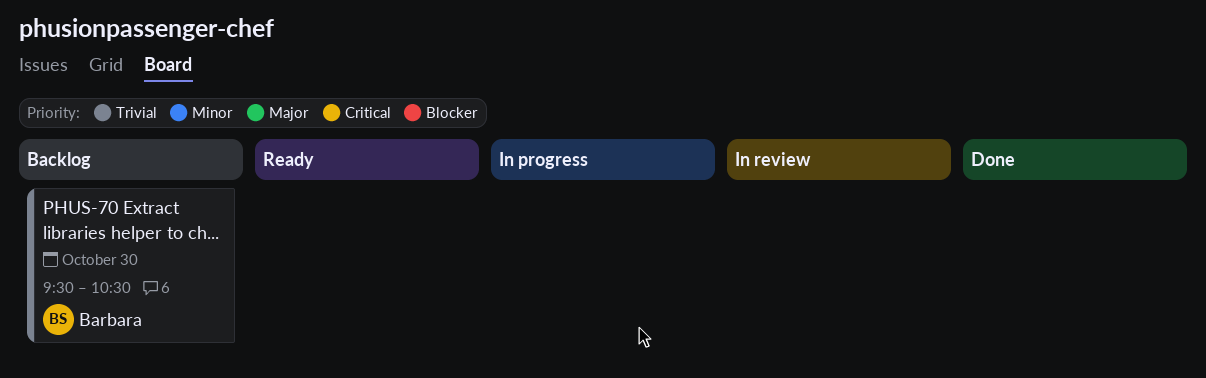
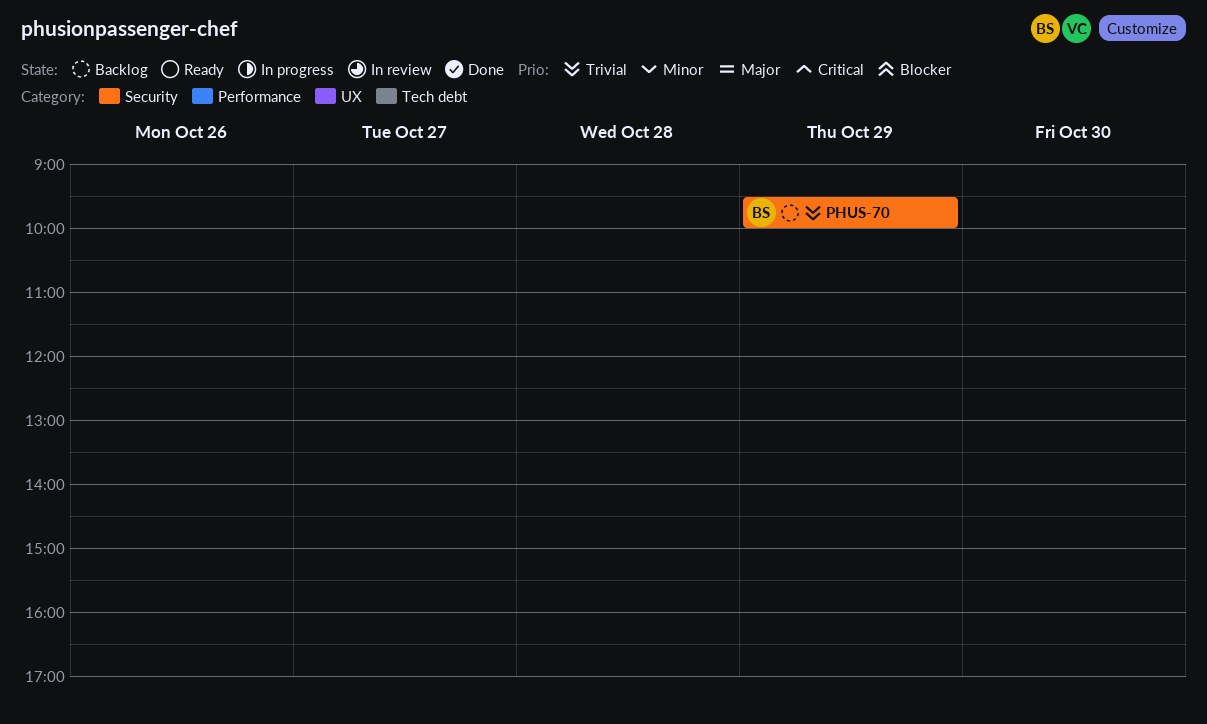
PHUS-70, day: Oct 30 -> Oct 29
PHUS-70, ends: 10:30 -> 10:00

